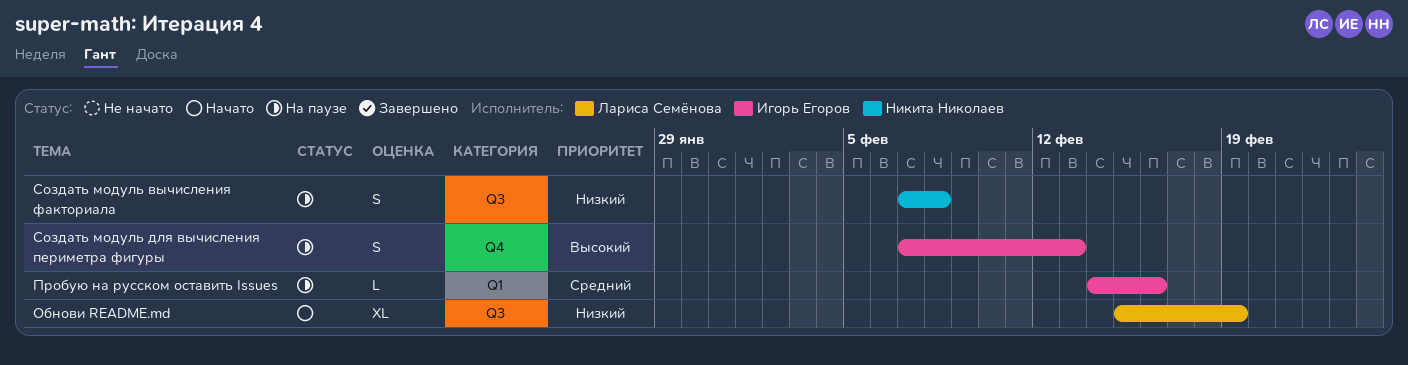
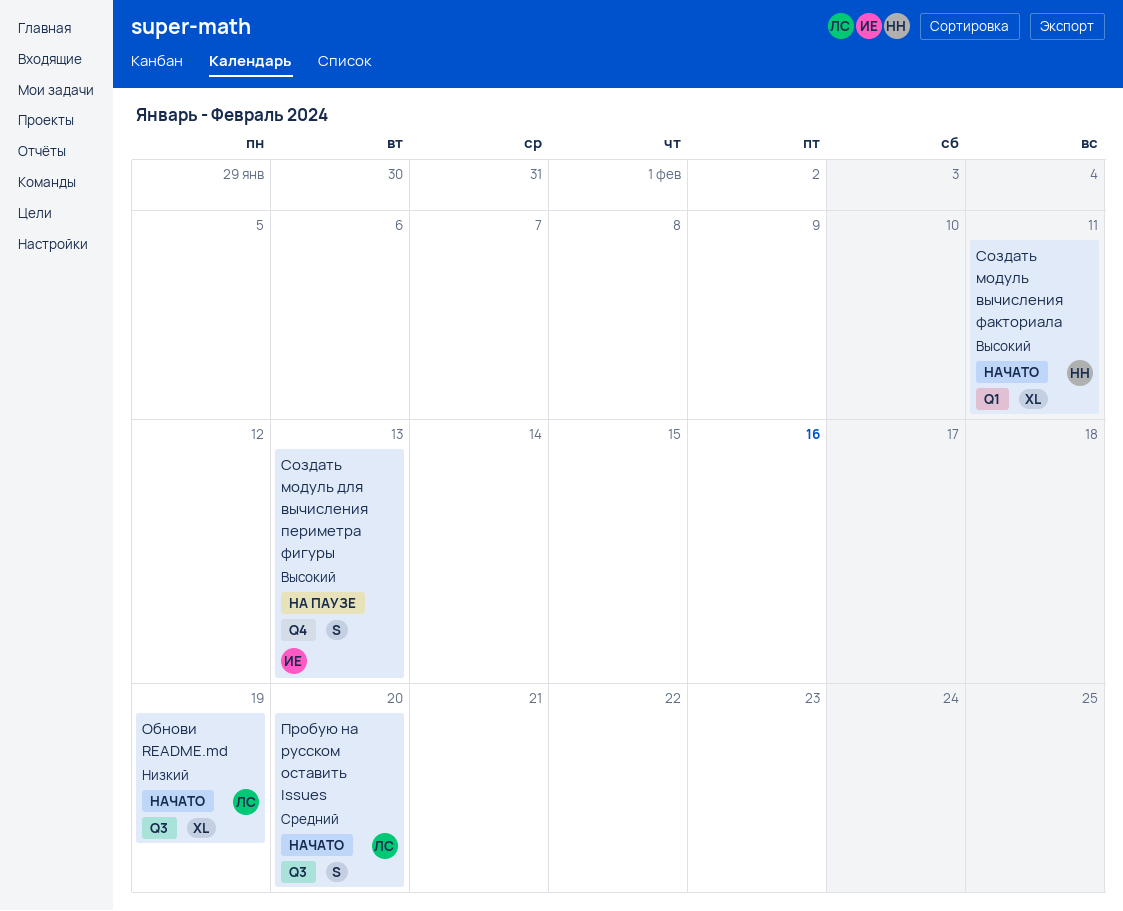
Пробую на русском оставить Issues, status: На паузе -> Начато
Пробую на русском оставить Issues, owner: Игорь Егоров -> Лариса Семёнова
Пробую на русском оставить Issues, label: Q1 -> Q3
Пробую на русском оставить Issues, estimate: L -> S
Пробую на русском оставить Issues, due: Feb 16 -> Feb 20
Создать модуль вычисления факториала, status: На паузе -> Начато
Создать модуль вычисления факториала, priority: Низкий -> Высокий
Создать модуль вычисления факториала, label: Q3 -> Q1
Создать модуль вычисления факториала, estimate: S -> XL
Создать модуль вычисления факториала, due: Feb 8 -> Feb 11

